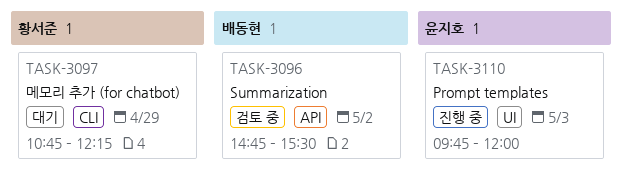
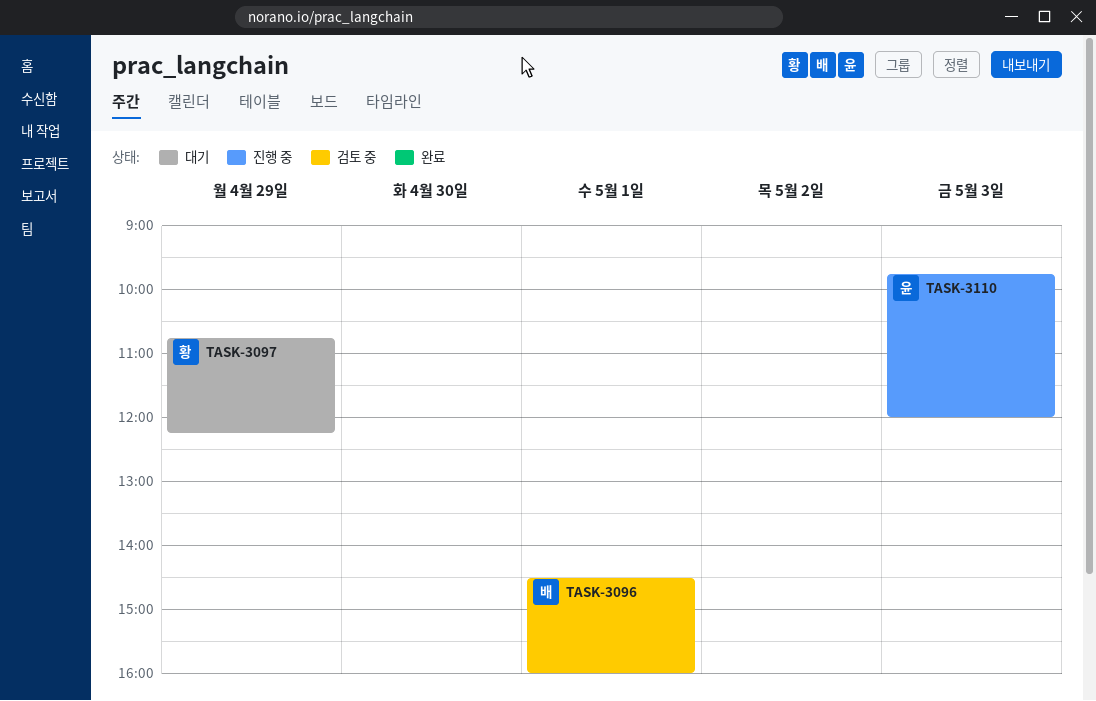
TASK-3096, day: May 2 -> May 1
TASK-3096, begins: 14:45 -> 14:30
TASK-3096, ends: 15:30 -> 16:00

